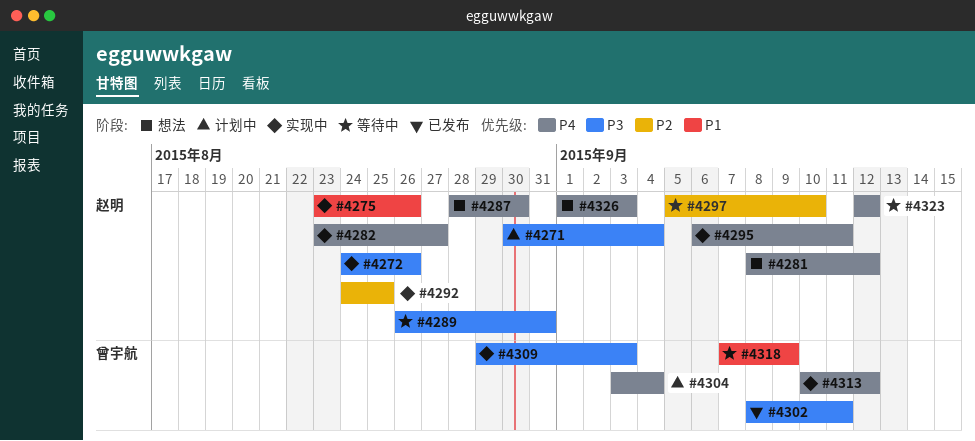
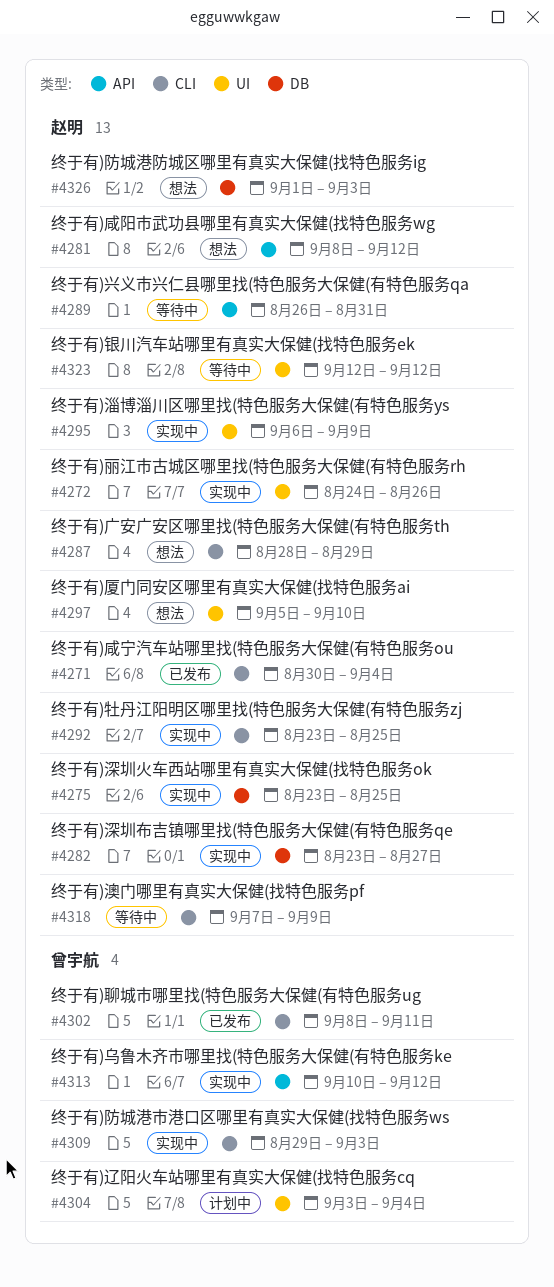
#4271, status: 计划中 -> 已发布
#4275, due: Aug 26 -> Aug 25
#4287, due: Aug 30 -> Aug 29
#4292, start: Aug 24 -> Aug 23
#4295, due: Sep 11 -> Sep 9
#4297, status: 等待中 -> 想法
#4318, owner: 曾宇航 -> 赵明

